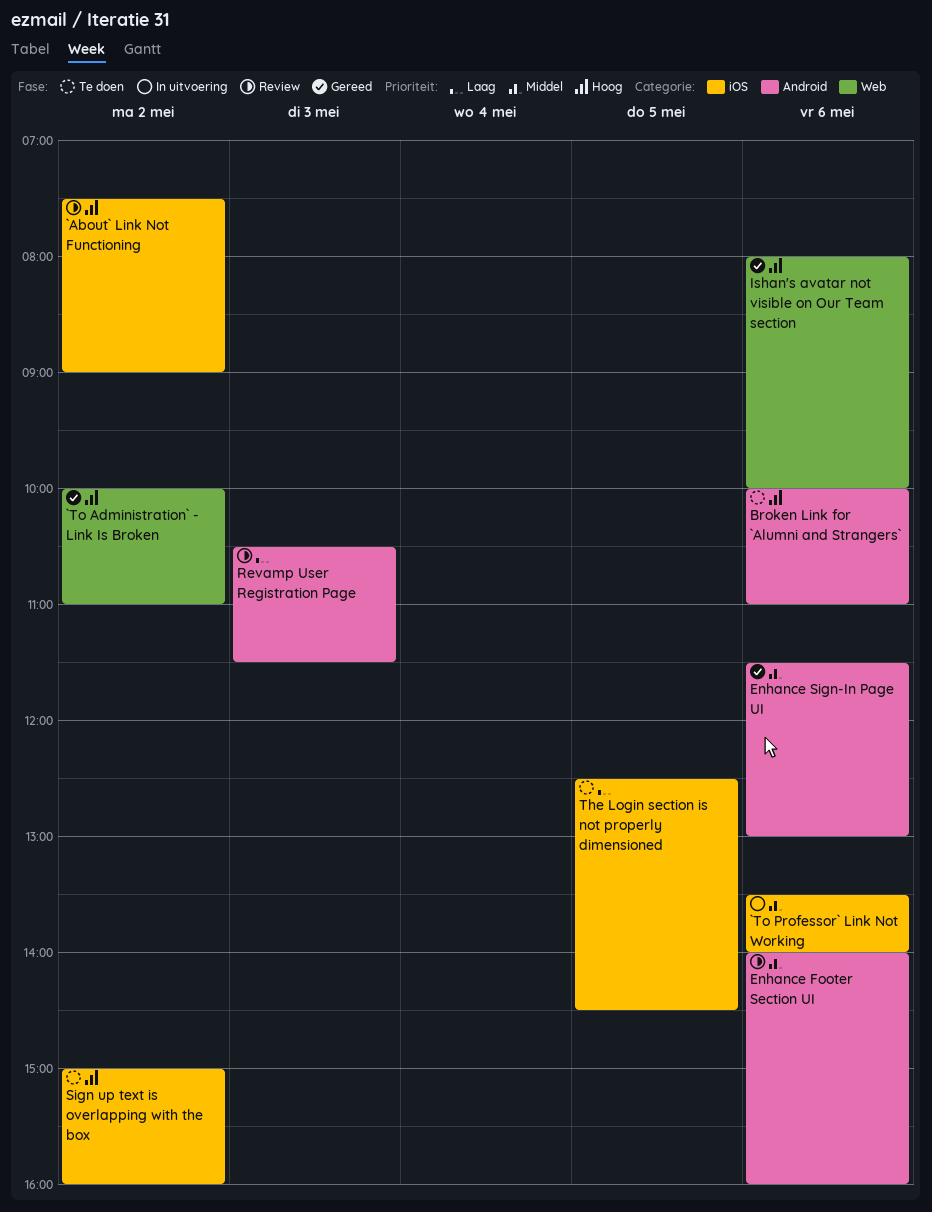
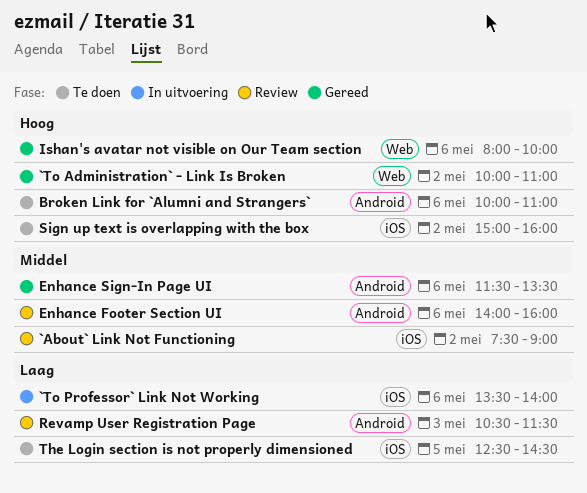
`About` Link Not Functioning, priority: Hoog -> Middel
`To Professor` Link Not Working, priority: Middel -> Laag
Enhance Sign-In Page UI, ends: 13:00 -> 13:30

